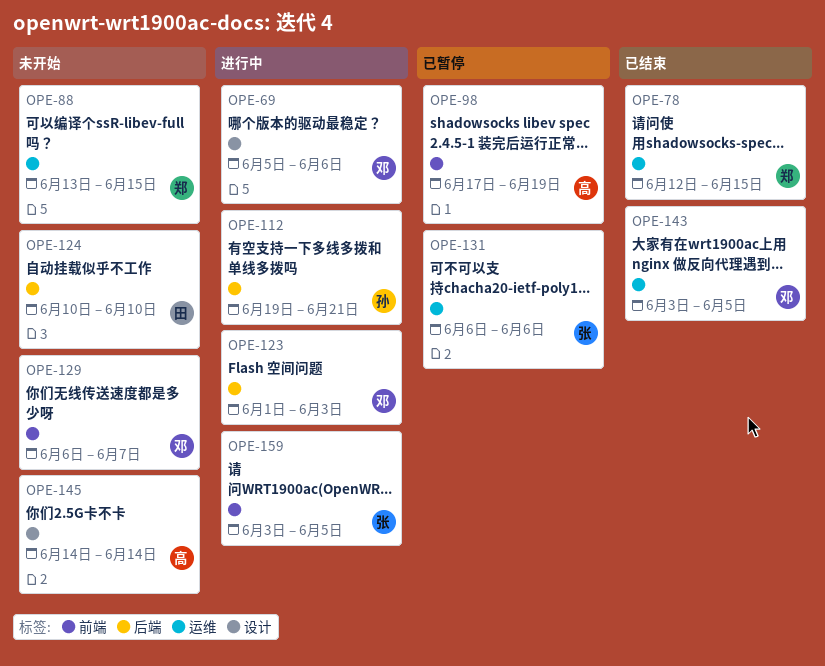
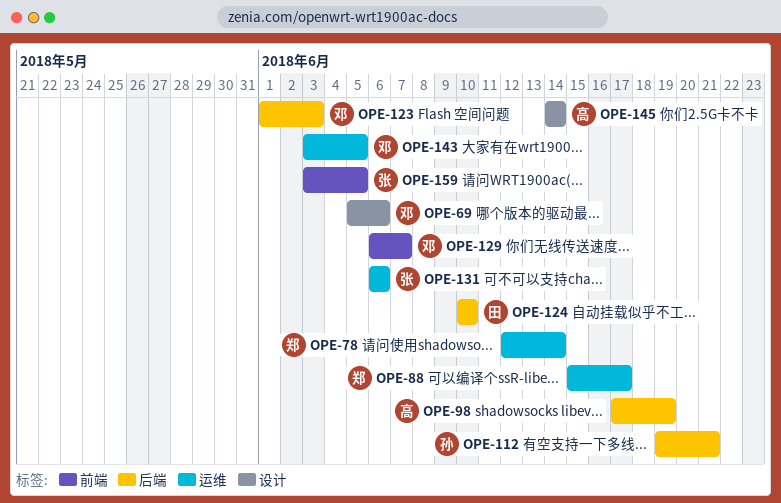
OPE-78, due: Jun 15 -> Jun 14
OPE-88, start: Jun 13 -> Jun 15
OPE-88, due: Jun 15 -> Jun 17
OPE-98, label: 前端 -> 后端

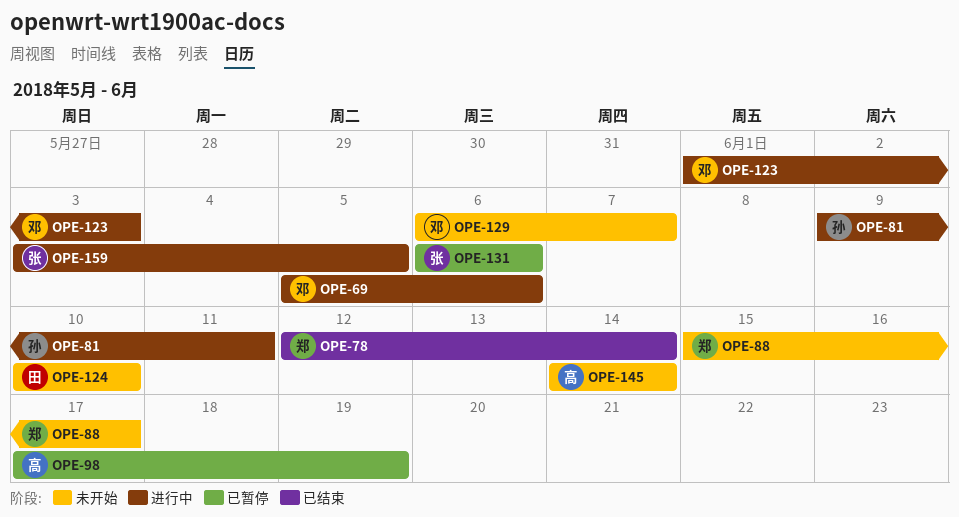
OPE-81: none -> present
OPE-112: present -> none
OPE-143: present -> none

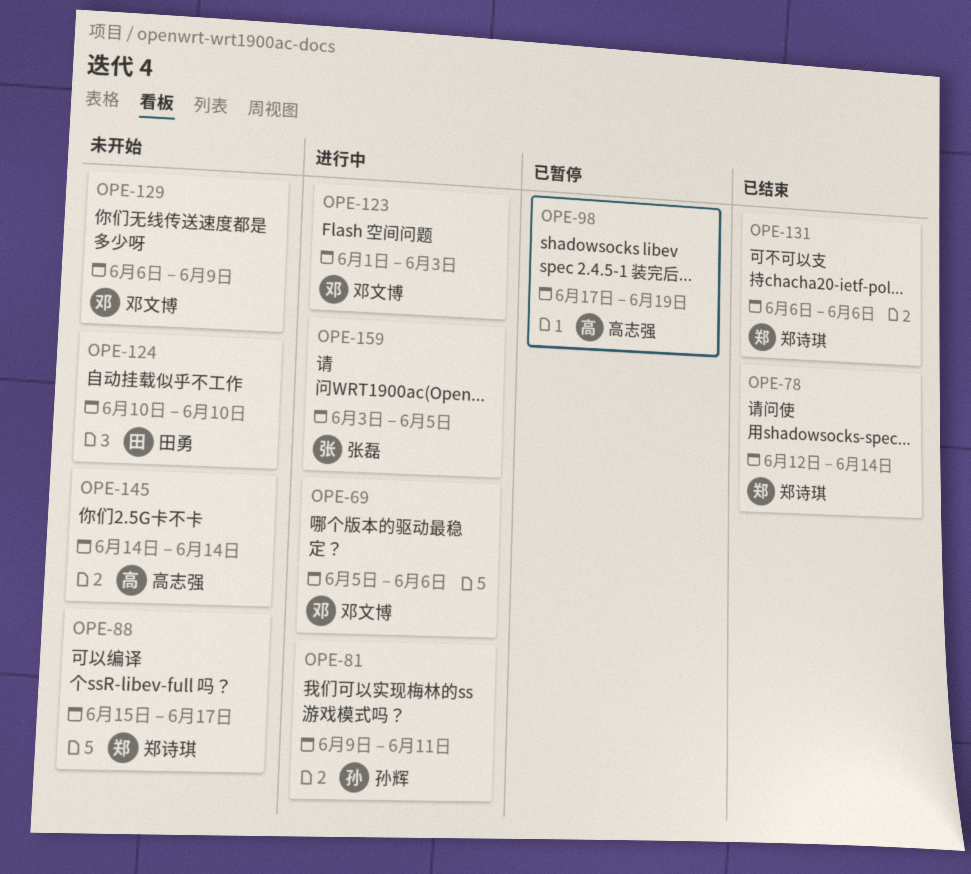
OPE-129, due: Jun 7 -> Jun 9
OPE-131, status: 已暂停 -> 已结束
OPE-131, owner: 张磊 -> 郑诗琪

